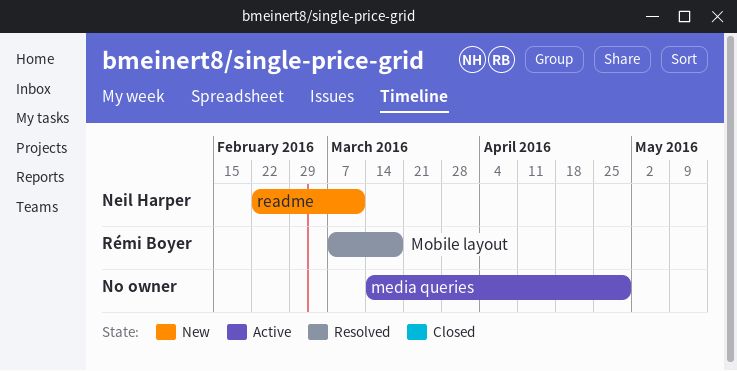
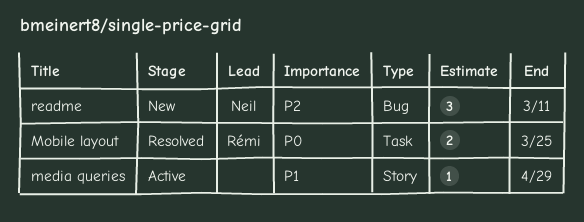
Mobile layout, due: Mar 18 -> Mar 25

